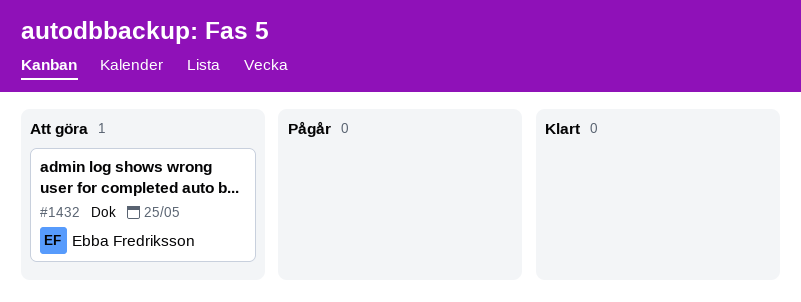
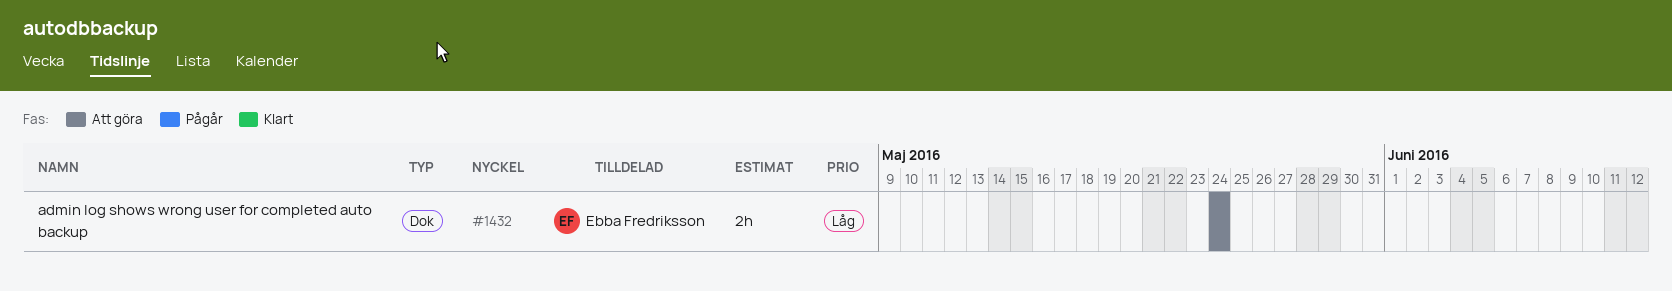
#1432, due: May 25 -> May 24

